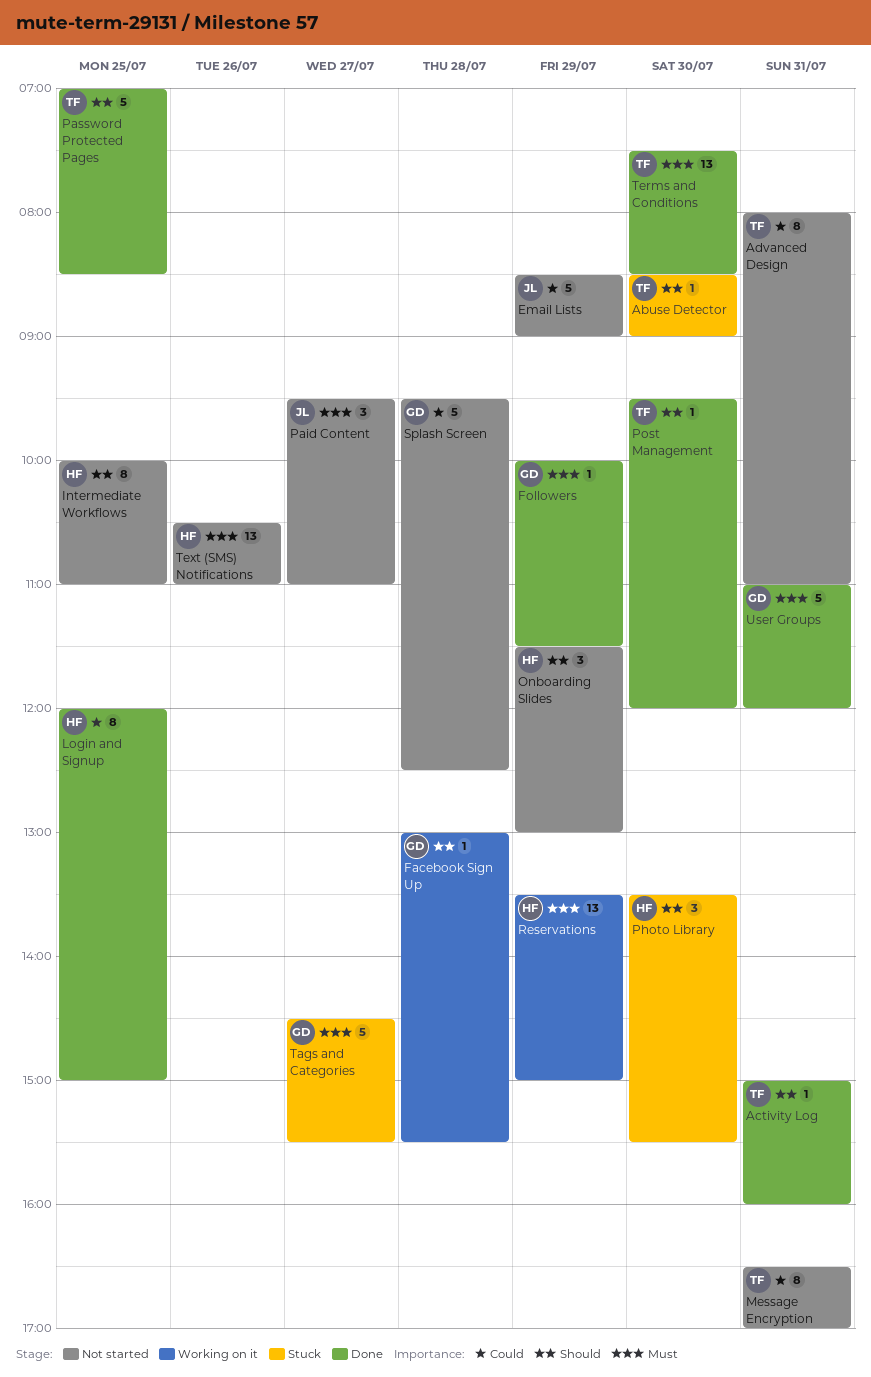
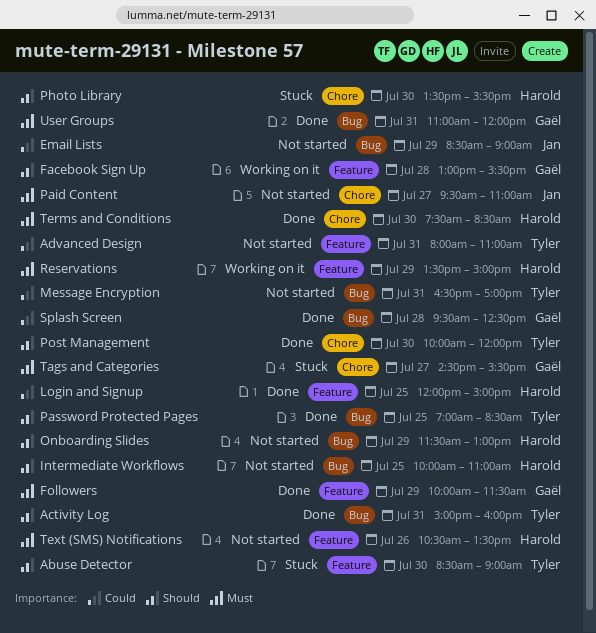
Post Management, begins: 09:30 -> 10:00
Splash Screen, status: Not started -> Done
Terms and Conditions, owner: Tyler -> Harold
Text (SMS) Notifications, ends: 11:00 -> 13:30

